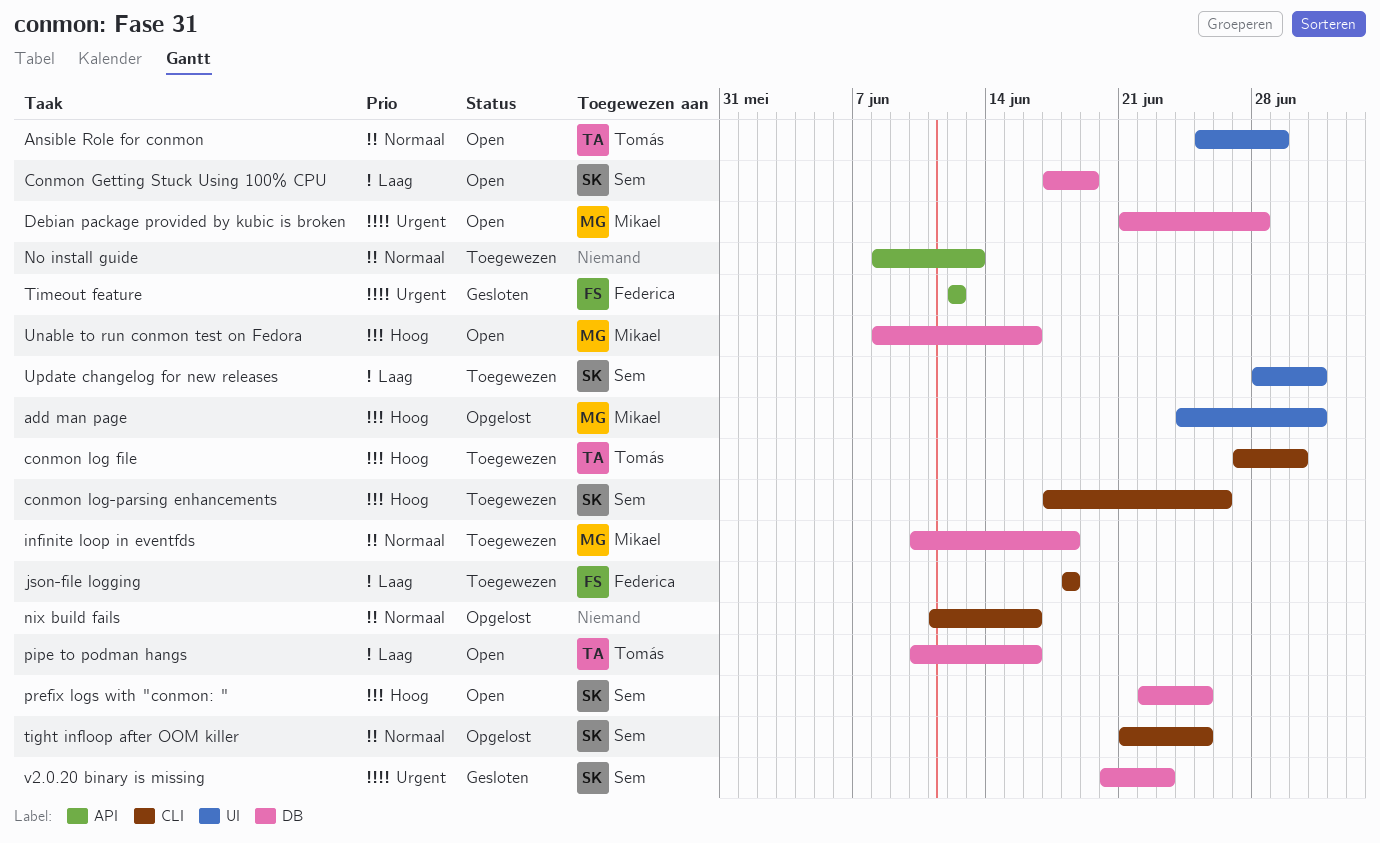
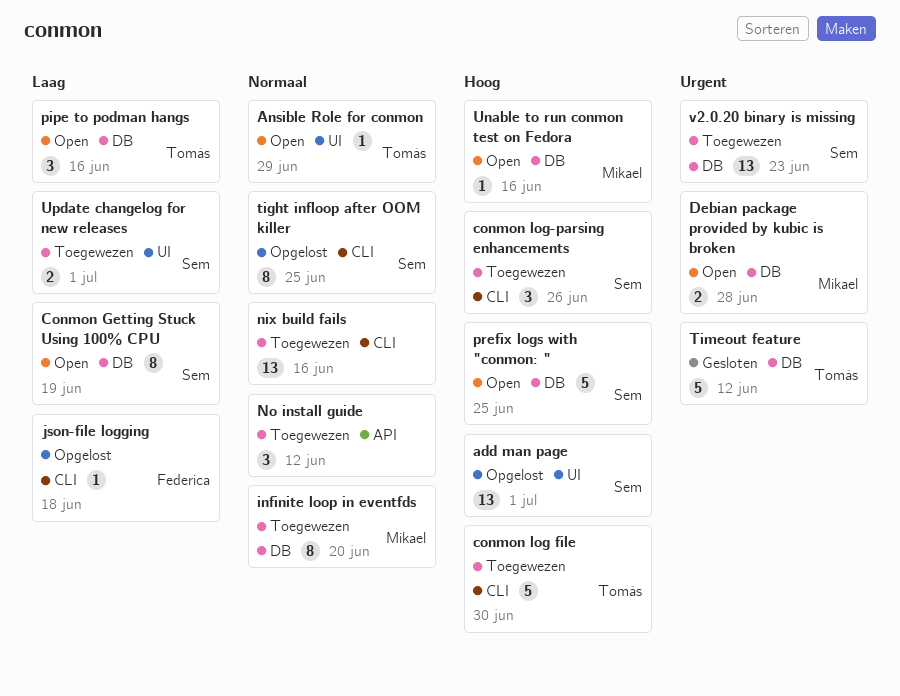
add man page, owner: Mikael -> Sem
infinite loop in eventfds, due: Jun 18 -> Jun 20
json-file logging, status: Toegewezen -> Opgelost
nix build fails, status: Opgelost -> Toegewezen
No install guide, due: Jun 13 -> Jun 12
Timeout feature, owner: Federica -> Tomás
Timeout feature, label: API -> DB
v2.0.20 binary is missing, status: Gesloten -> Toegewezen

